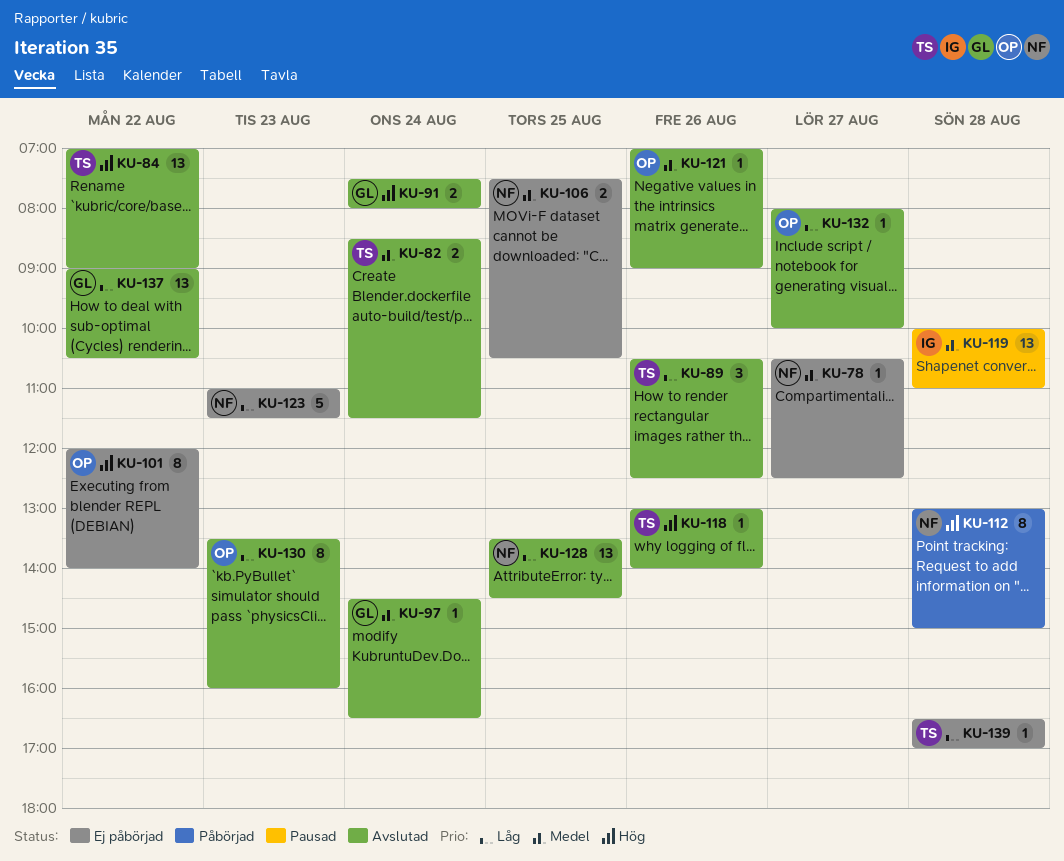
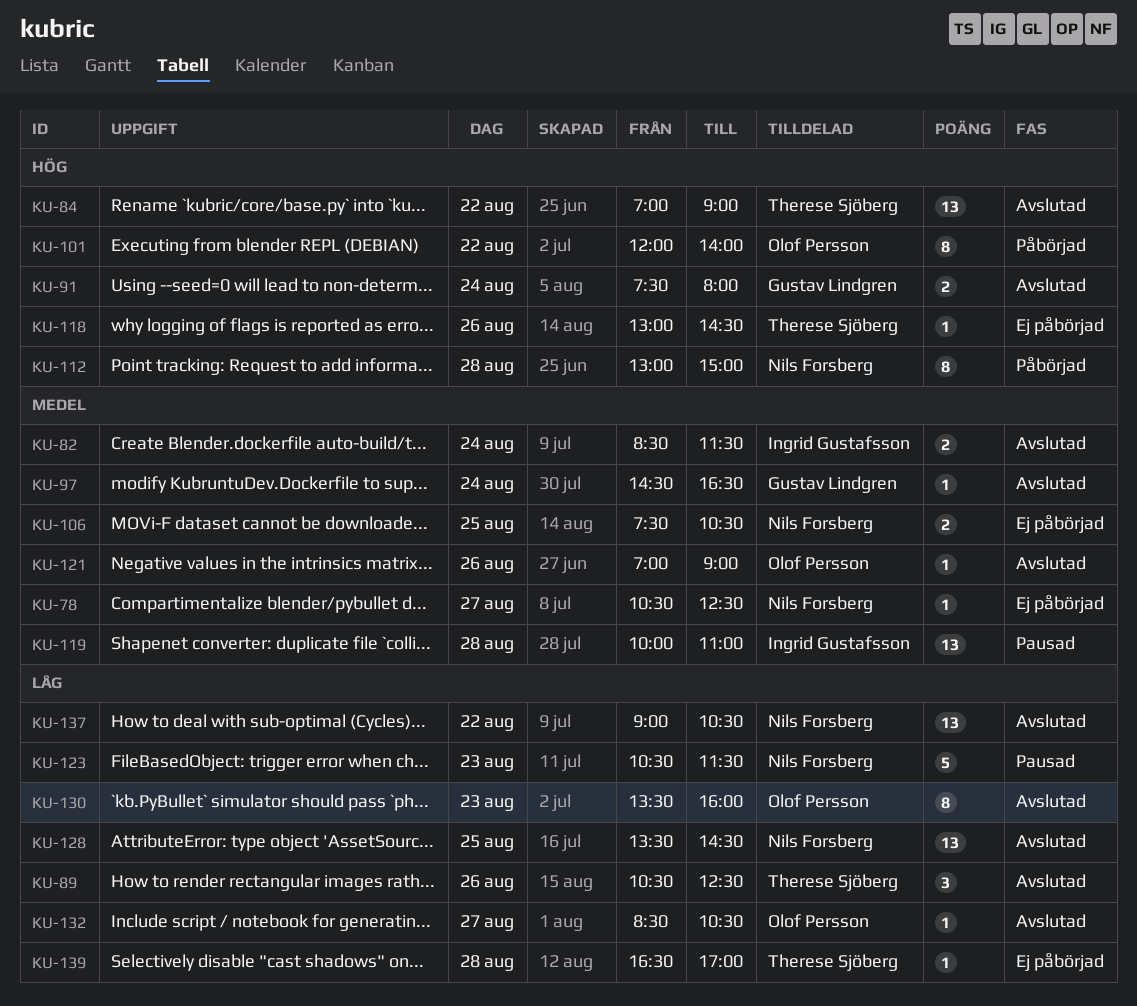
KU-82, owner: Therese Sjöberg -> Ingrid Gustafsson
KU-101, status: Ej påbörjad -> Påbörjad
KU-118, status: Avslutad -> Ej påbörjad
KU-118, ends: 14:00 -> 14:30
KU-123, status: Ej påbörjad -> Pausad
KU-123, begins: 11:00 -> 10:30
KU-132, begins: 08:00 -> 08:30
KU-132, ends: 10:00 -> 10:30
KU-137, owner: Gustav Lindgren -> Nils Forsberg

